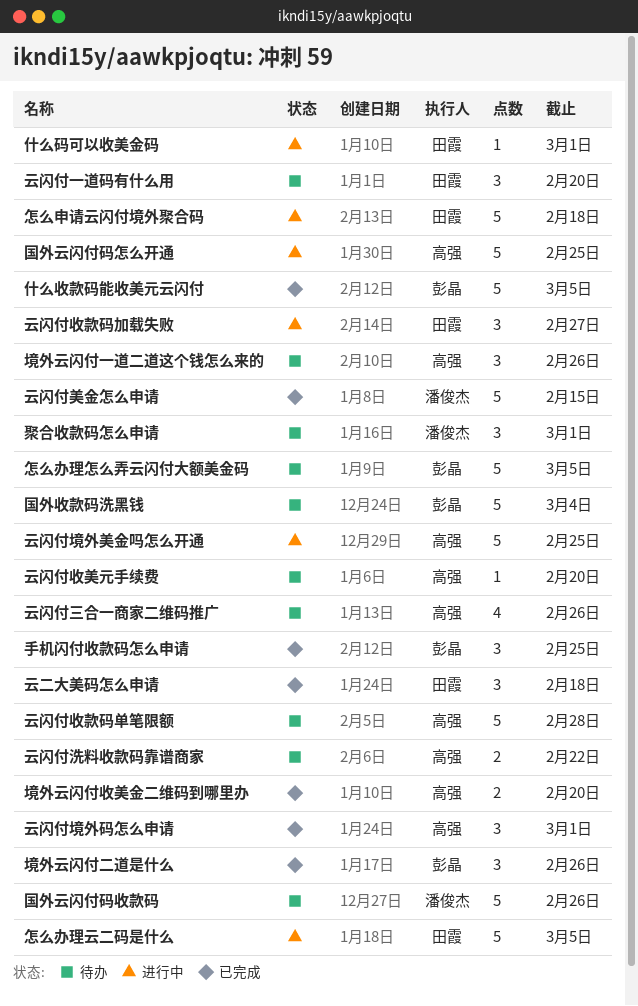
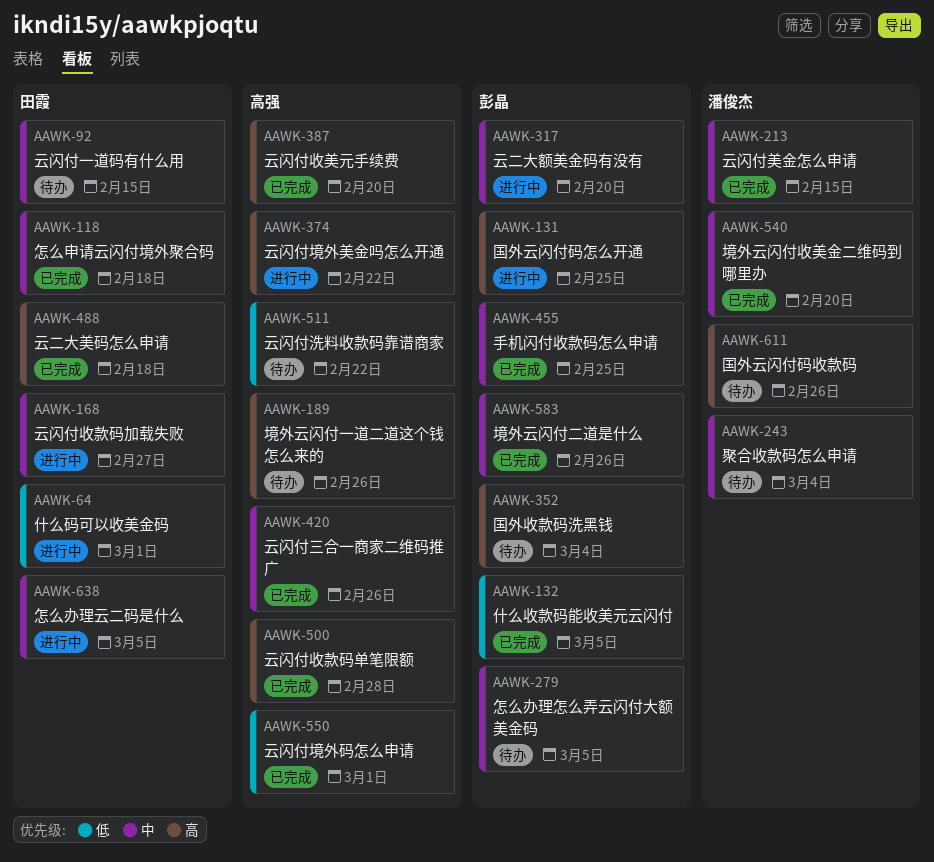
云二大额美金码有没有: none -> present
云闪付一道码有什么用, due: Feb 20 -> Feb 15
云闪付三合一商家二维码推广, status: 待办 -> 已完成
云闪付境外美金吗怎么开通, due: Feb 25 -> Feb 22
云闪付收款码单笔限额, status: 待办 -> 已完成
云闪付收美元手续费, status: 待办 -> 已完成
国外云闪付码怎么开通, owner: 高强 -> 彭晶
境外云闪付收美金二维码到哪里办, owner: 高强 -> 潘俊杰
怎么申请云闪付境外聚合码, status: 进行中 -> 已完成
聚合收款码怎么申请, due: Mar 1 -> Mar 4

